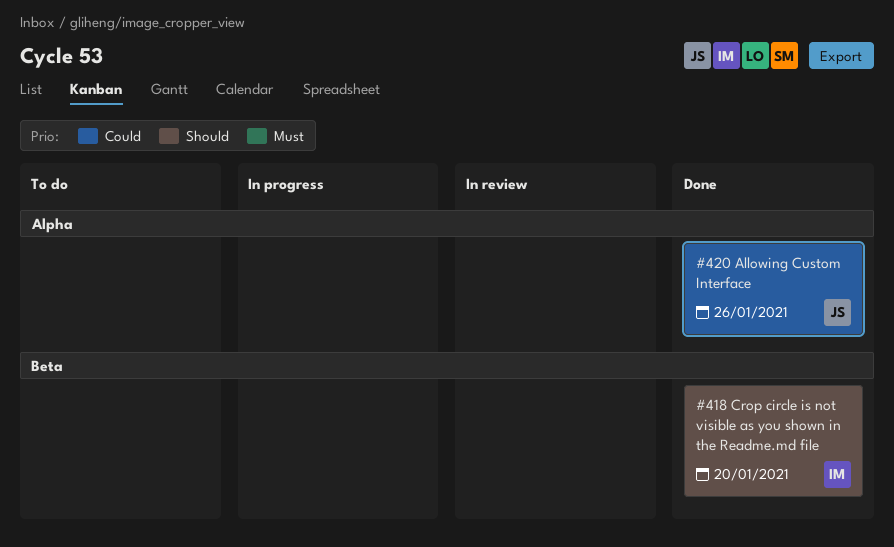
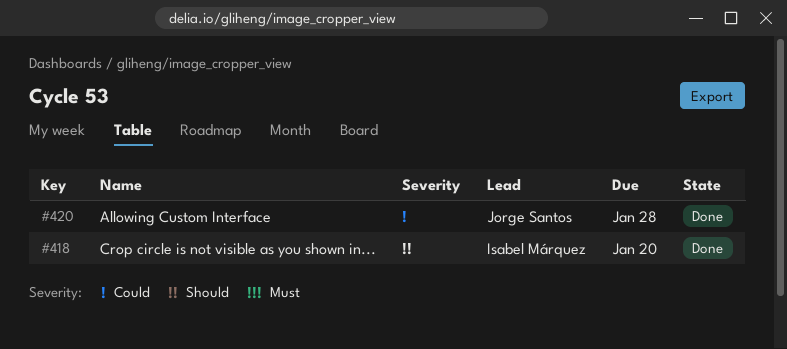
#420, due: Jan 26 -> Jan 28

